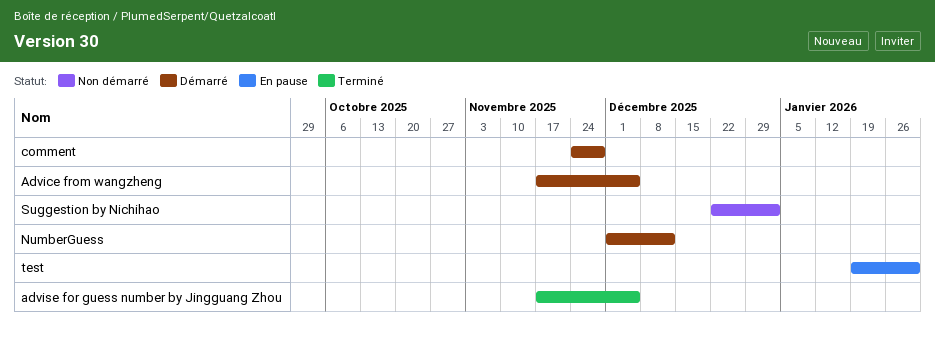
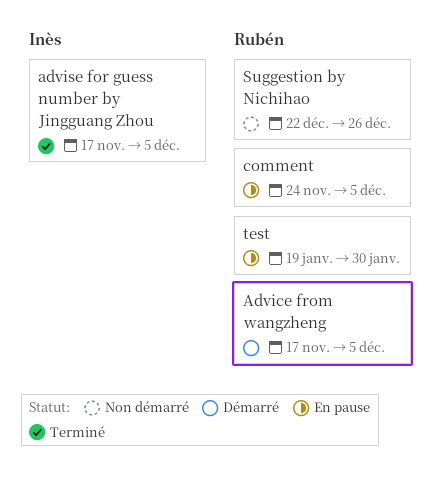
comment, status: Démarré -> En pause
comment, due: Nov 28 -> Dec 5
NumberGuess: present -> none
Suggestion by Nichihao, due: Jan 2 -> Dec 26

